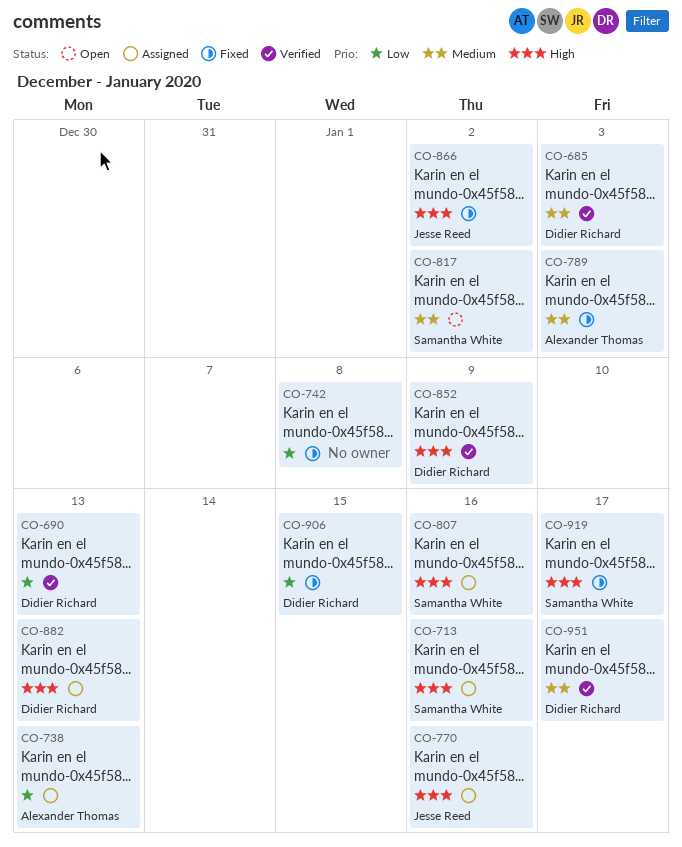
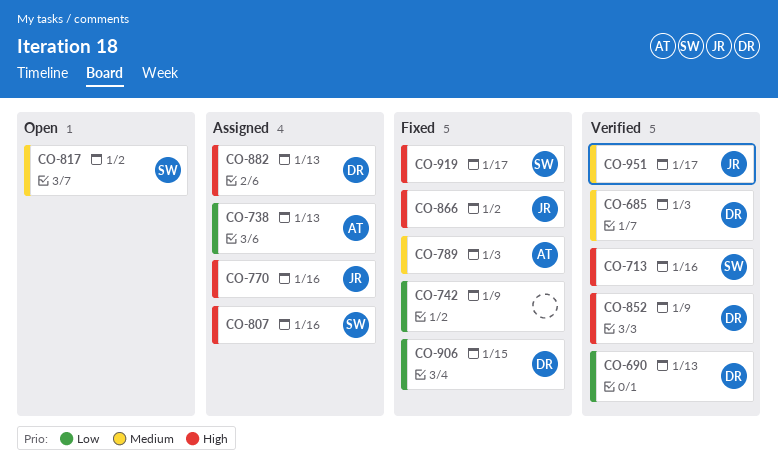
CO-713, status: Assigned -> Verified
CO-742, due: Jan 8 -> Jan 9
CO-951, owner: Didier Richard -> Jesse Reed

